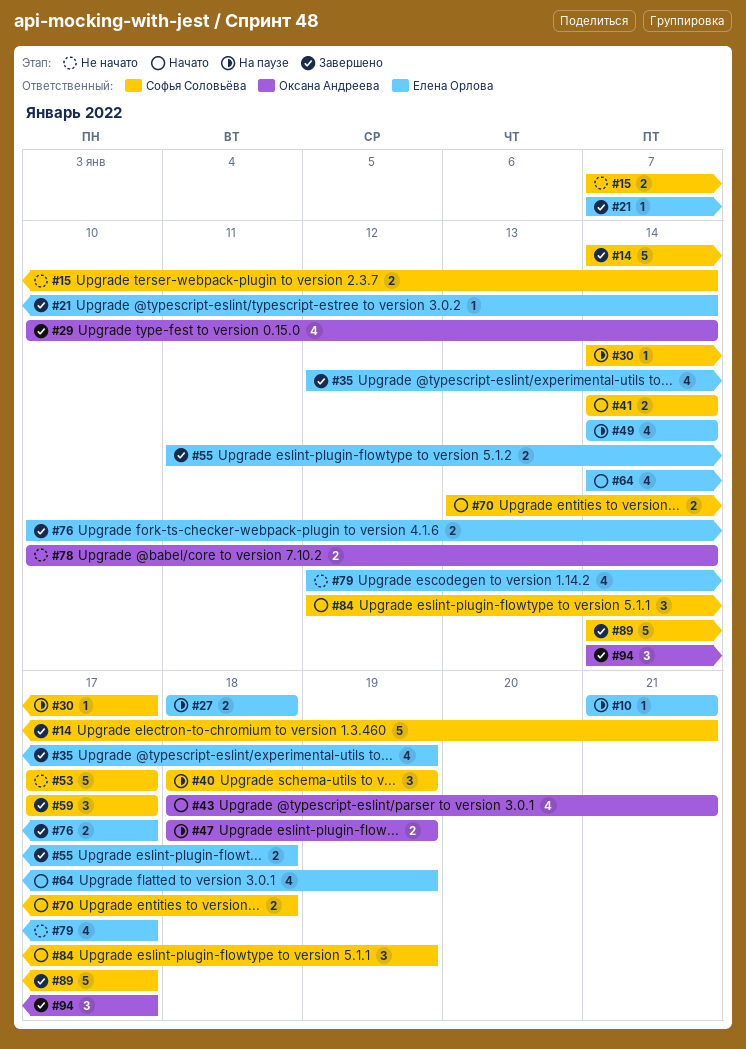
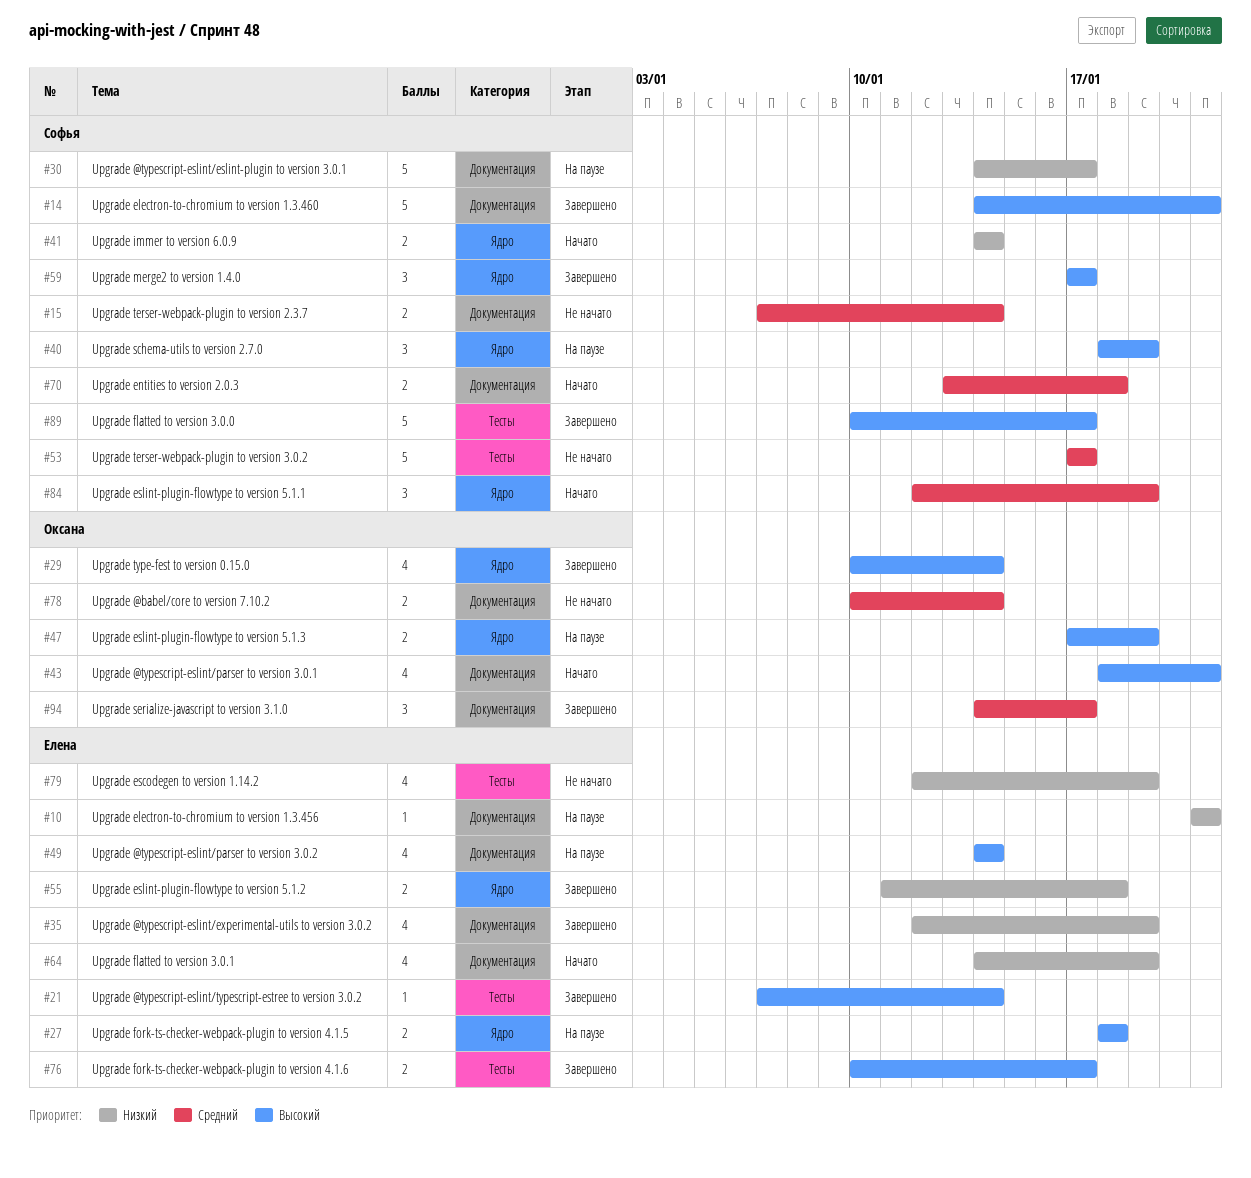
#30, estimate: 1 -> 5
#47, start: Jan 18 -> Jan 17
#79, due: Jan 17 -> Jan 19
#89, start: Jan 14 -> Jan 10

